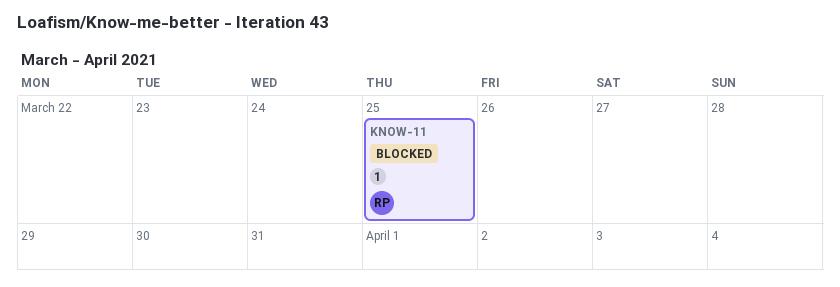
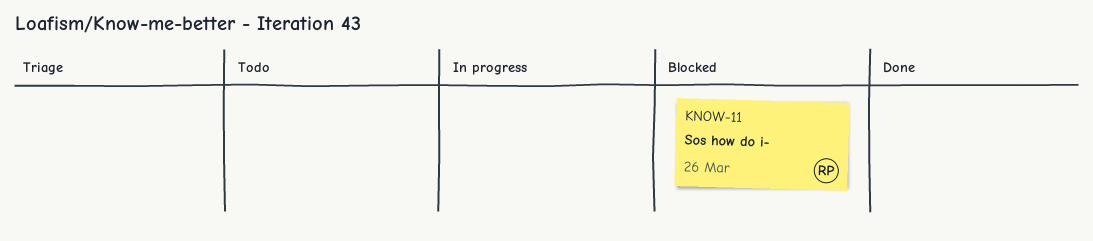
KNOW-11, due: Mar 25 -> Mar 26

